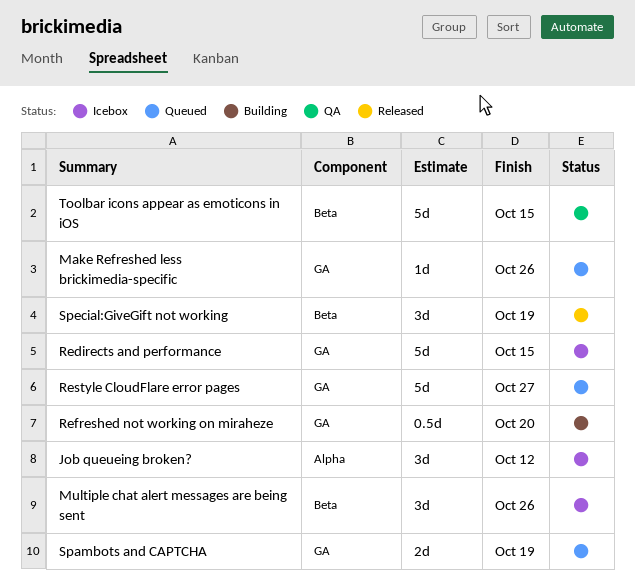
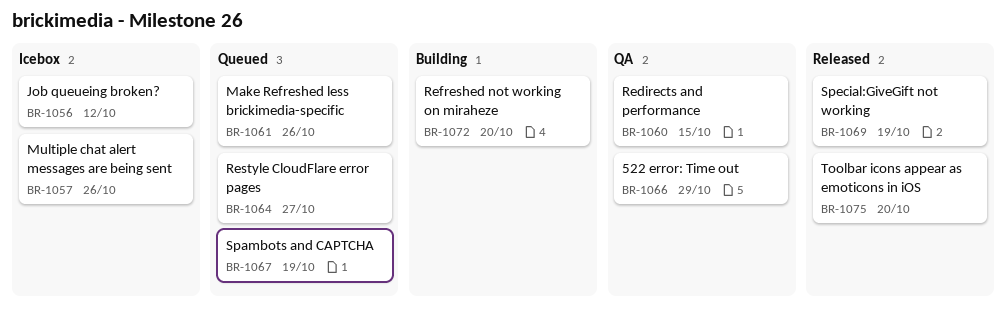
522 error: Time out: none -> present
Redirects and performance, status: Icebox -> QA
Toolbar icons appear as emoticons in iOS, status: QA -> Released
Toolbar icons appear as emoticons in iOS, due: Oct 15 -> Oct 20

